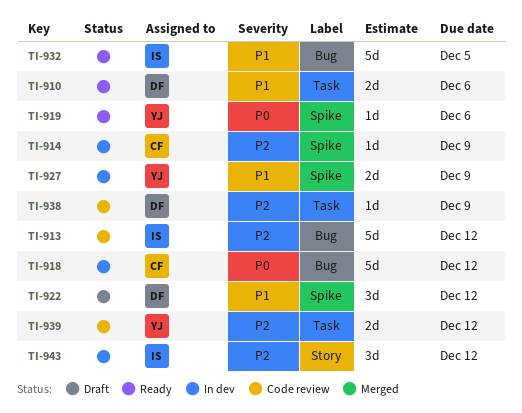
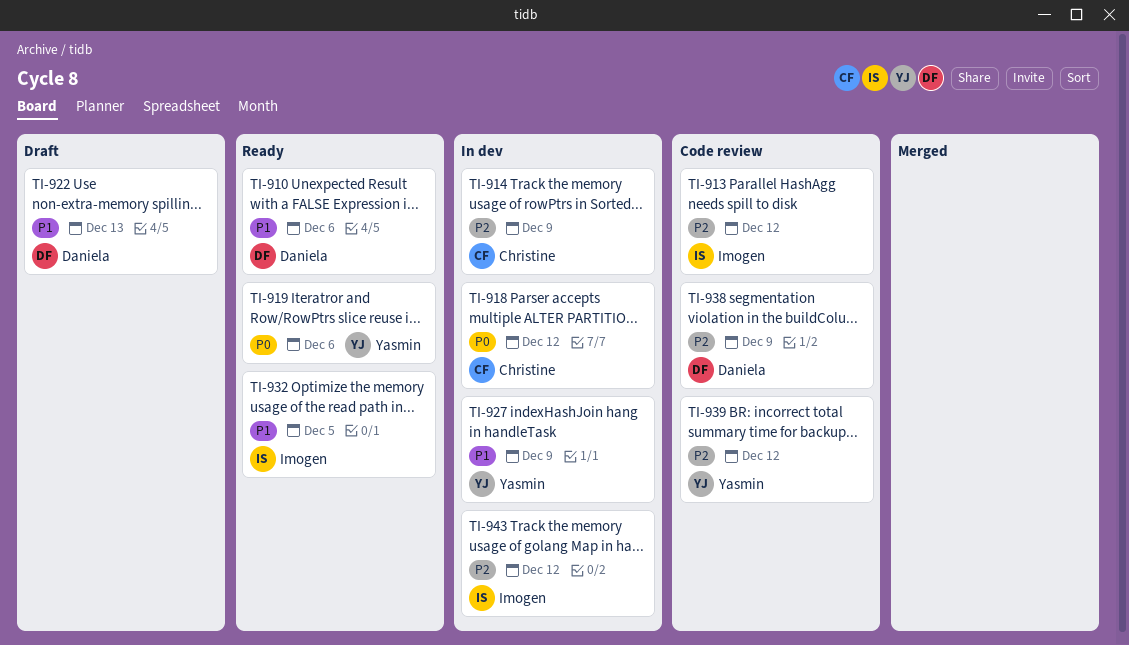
TI-922, due: Dec 12 -> Dec 13

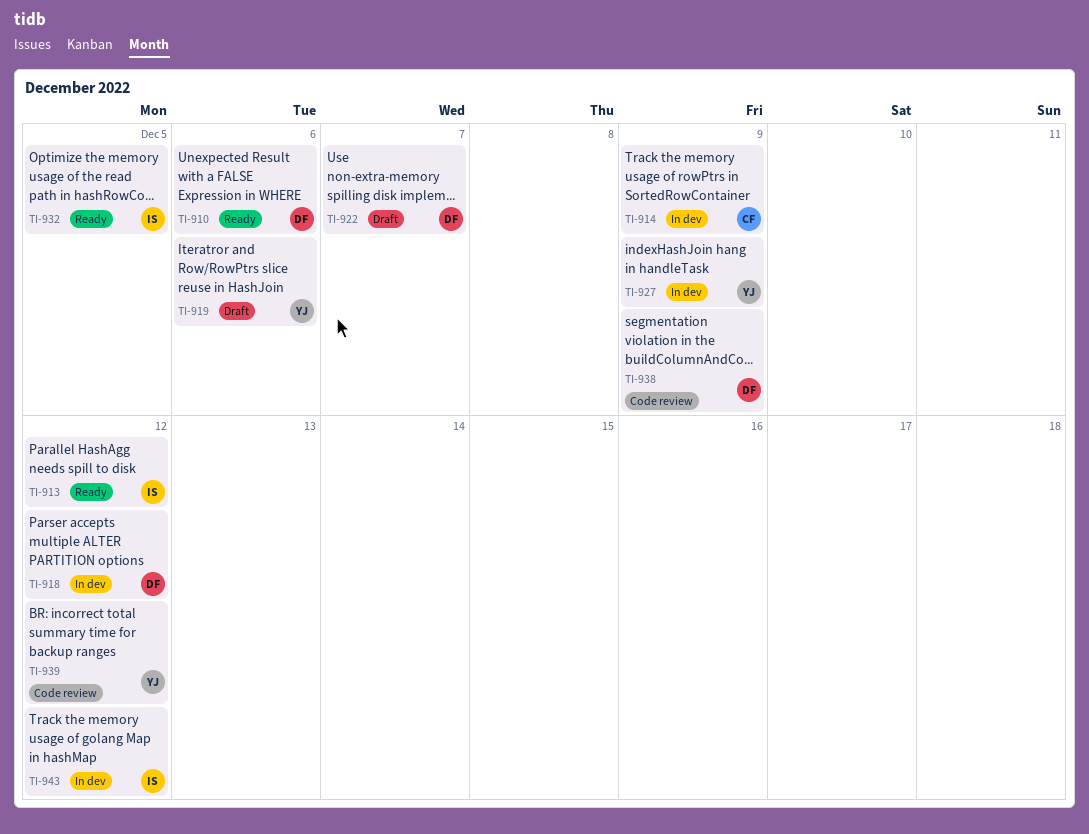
TI-913, status: Code review -> Ready
TI-918, owner: Christine -> Daniela
TI-919, status: Ready -> Draft
TI-922, due: Dec 13 -> Dec 7

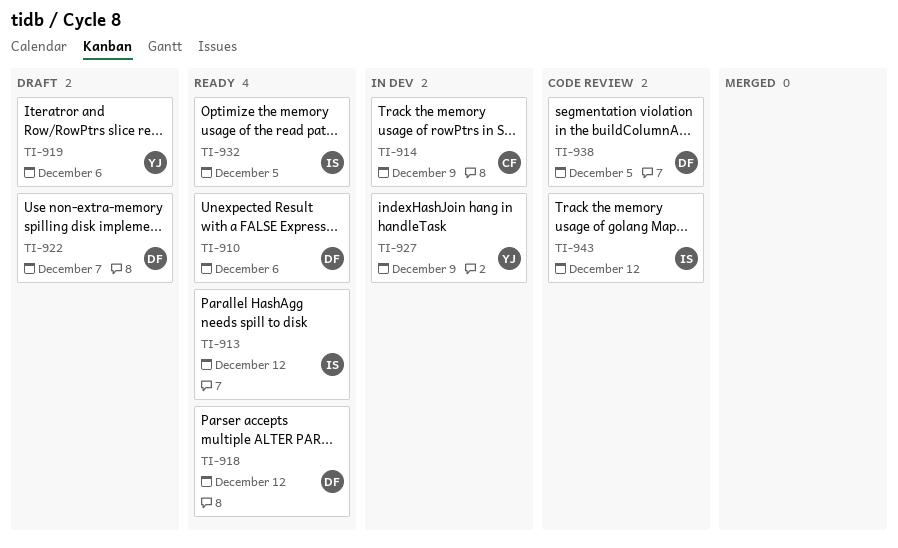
TI-918, status: In dev -> Ready
TI-938, due: Dec 9 -> Dec 5
TI-939: present -> none
TI-943, status: In dev -> Code review

